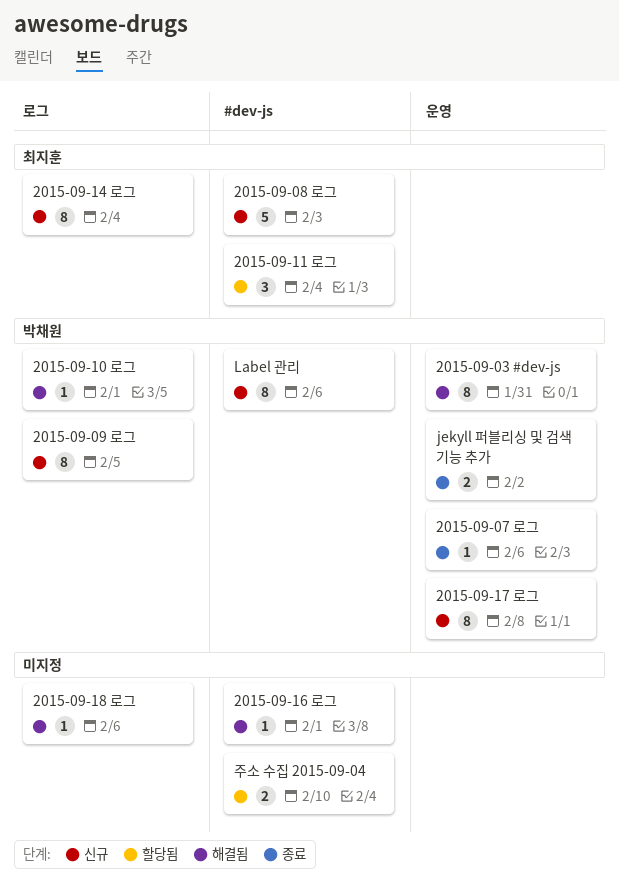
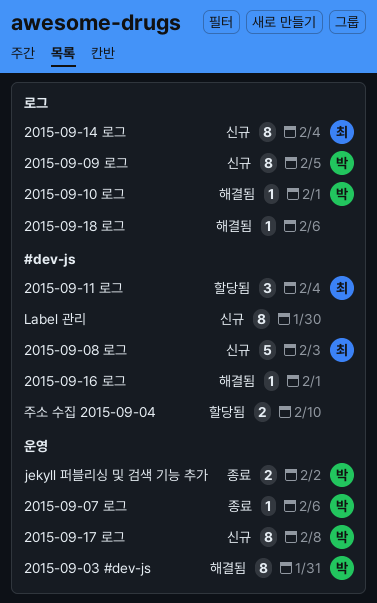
Label 관리, owner: 박채원 -> none
Label 관리, due: Feb 6 -> Jan 30

